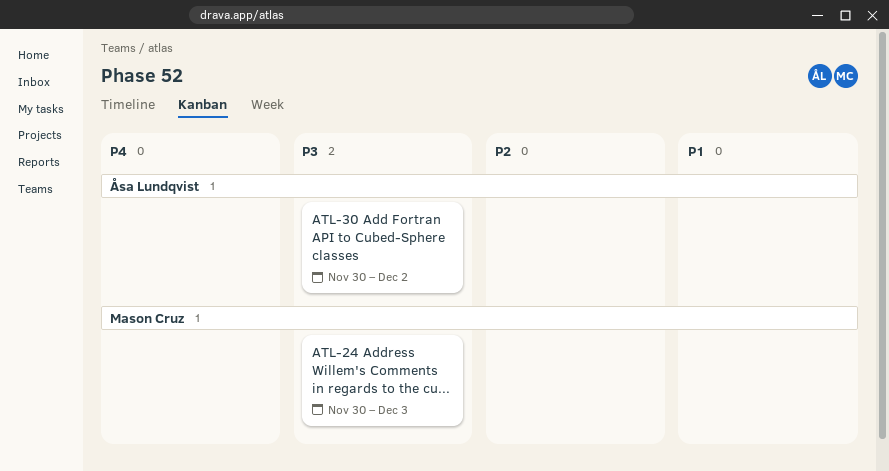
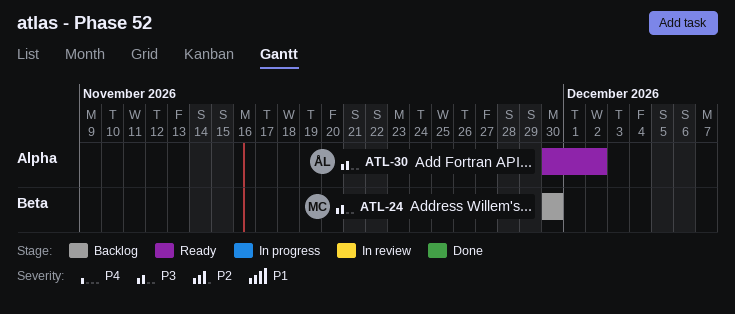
ATL-24, due: Dec 3 -> Nov 30

